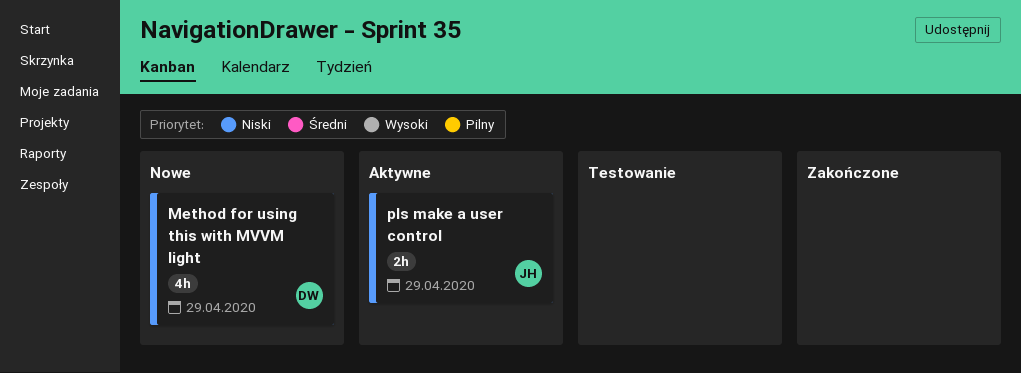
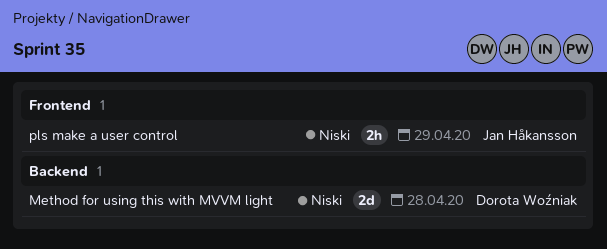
Method for using this with MVVM light, estimate: 4h -> 2d
Method for using this with MVVM light, due: Apr 29 -> Apr 28

